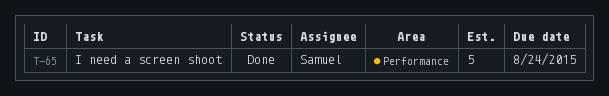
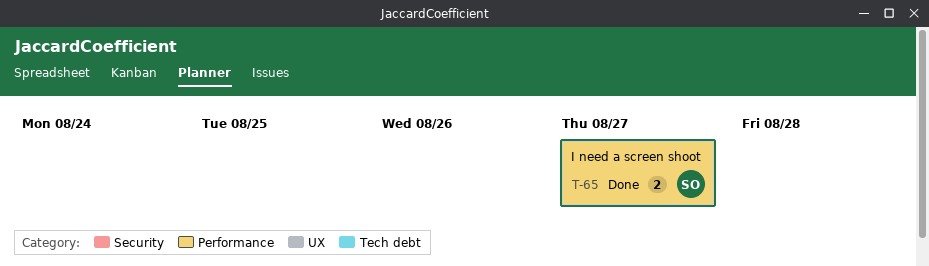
T-65, estimate: 5 -> 2
T-65, due: Aug 24 -> Aug 27

